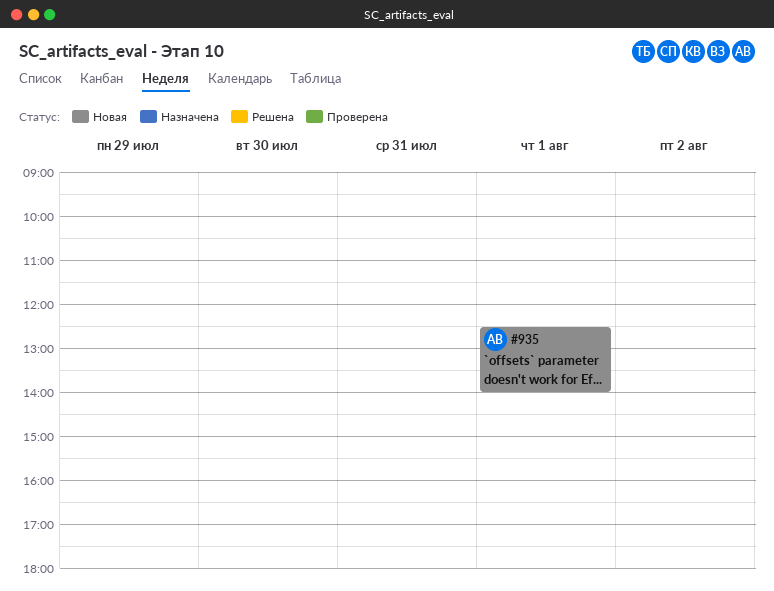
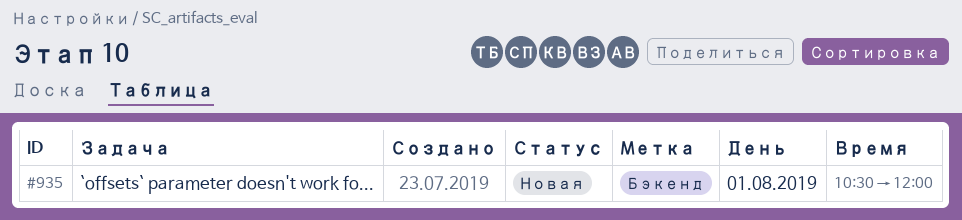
#935, begins: 12:30 -> 10:30
#935, ends: 14:00 -> 12:00

